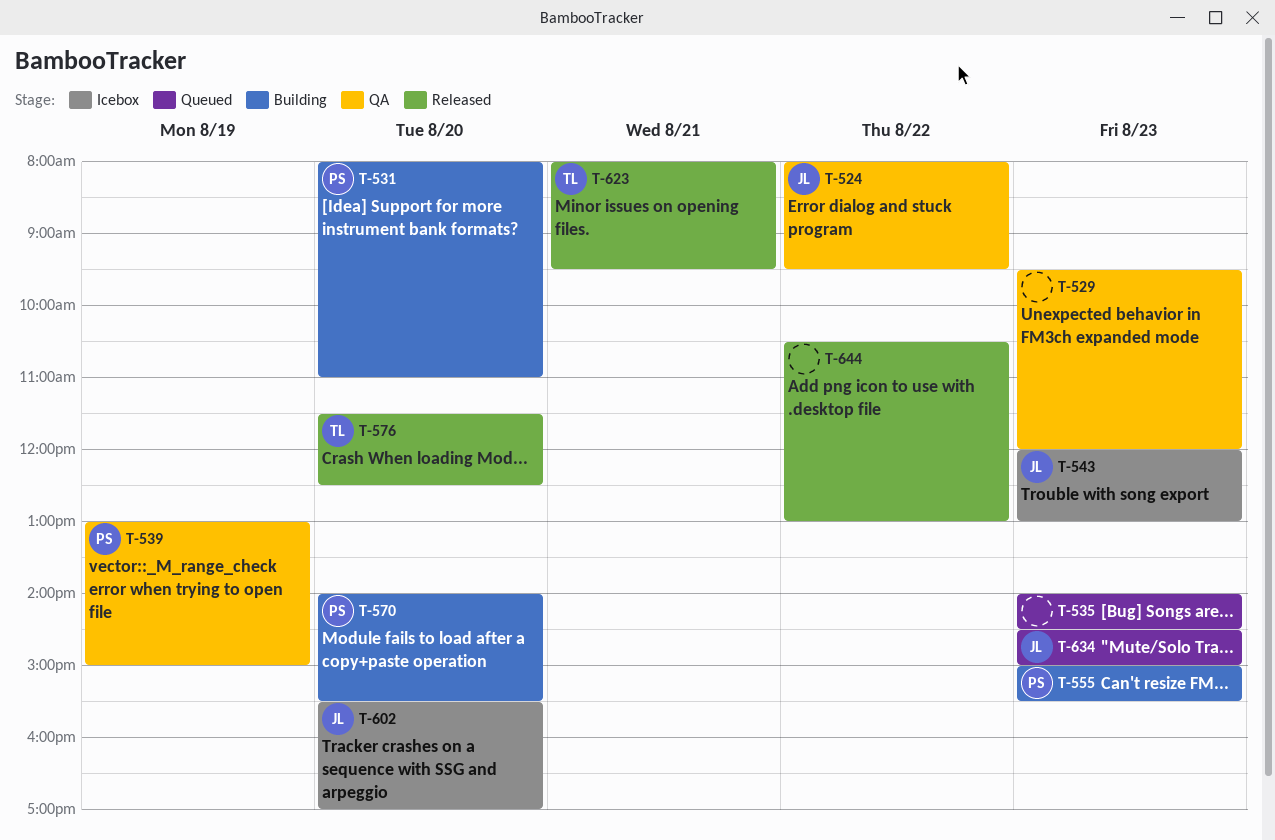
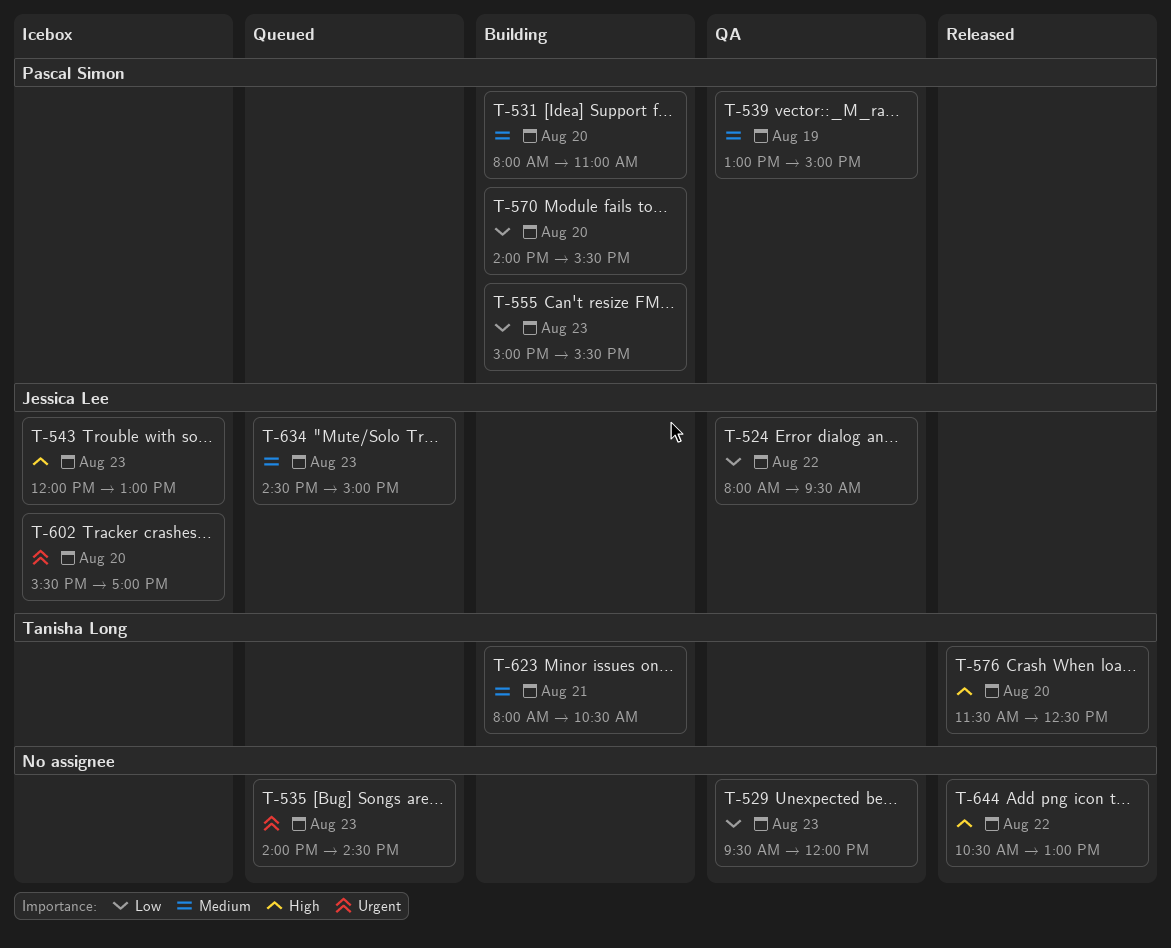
T-623, status: Released -> Building
T-623, ends: 09:30 -> 10:30

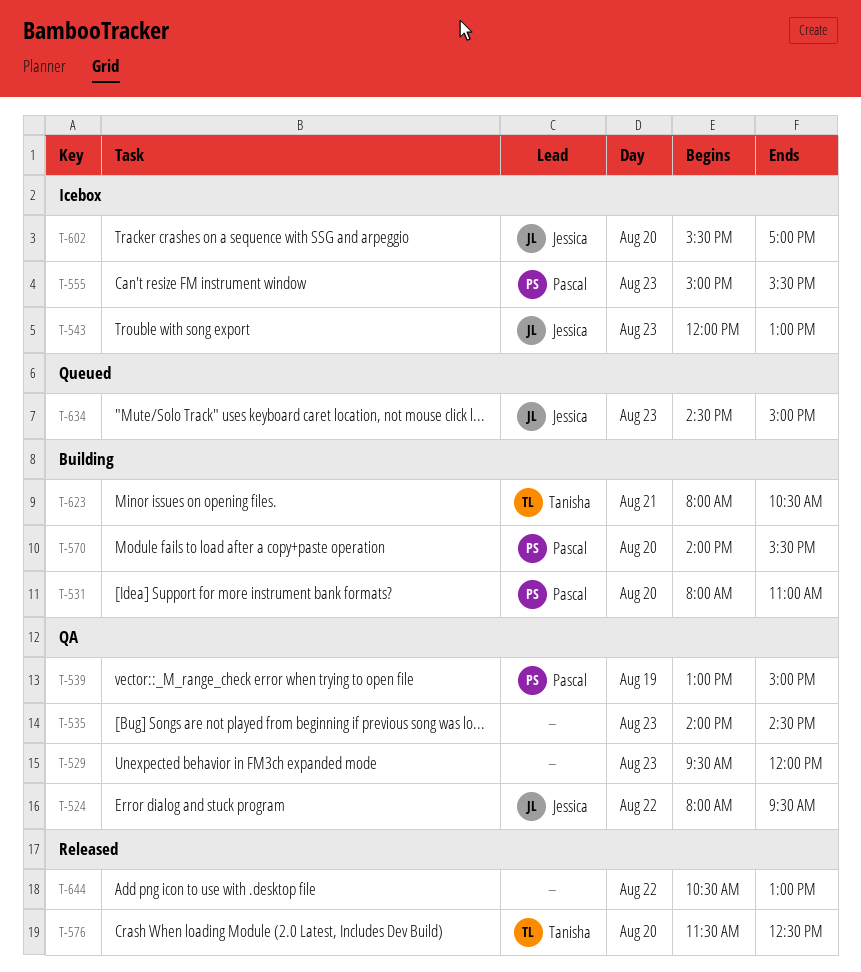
T-535, status: Queued -> QA
T-555, status: Building -> Icebox

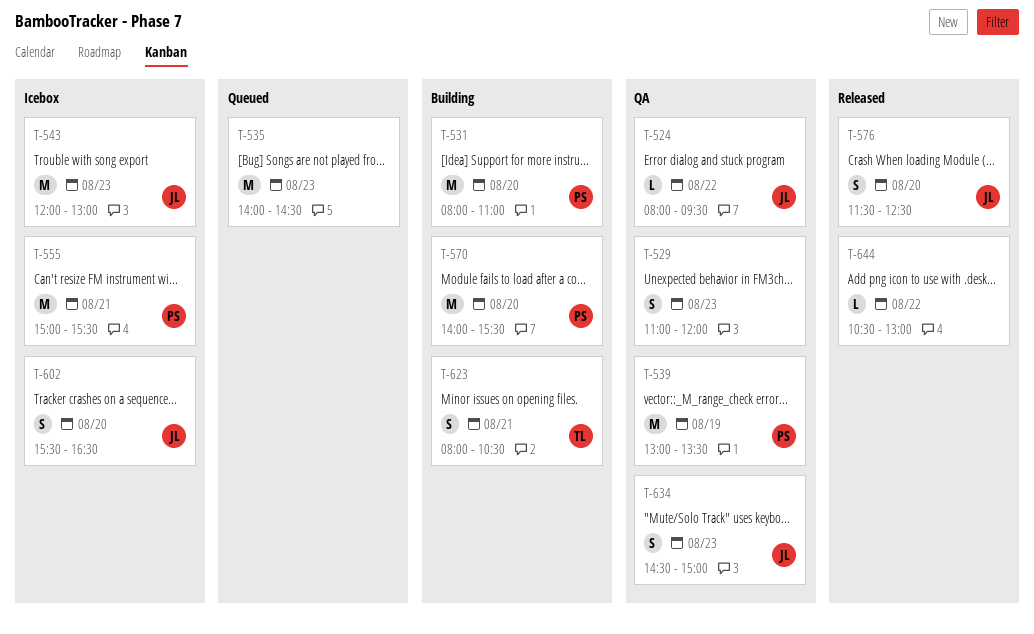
T-529, begins: 09:30 -> 11:00
T-535, status: QA -> Queued
T-539, ends: 15:00 -> 13:30
T-555, day: Aug 23 -> Aug 21
T-576, owner: Tanisha -> Jessica
T-602, ends: 17:00 -> 16:30
T-634, status: Queued -> QA

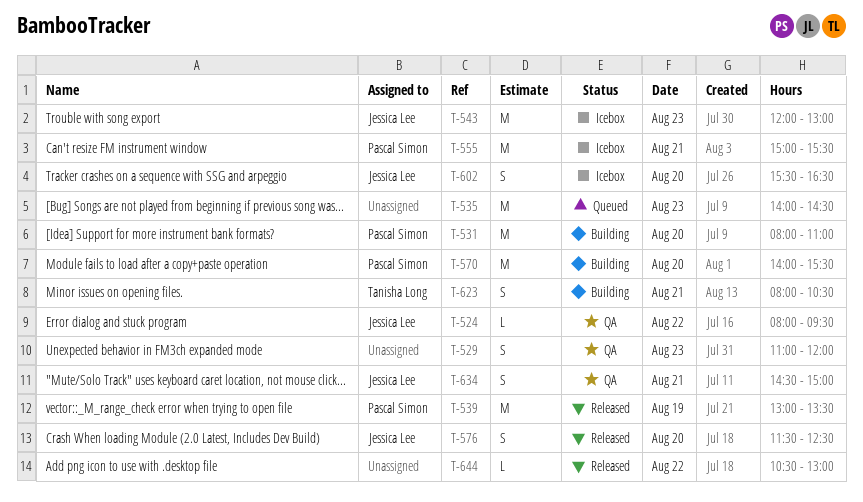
T-539, status: QA -> Released
T-634, day: Aug 23 -> Aug 21

